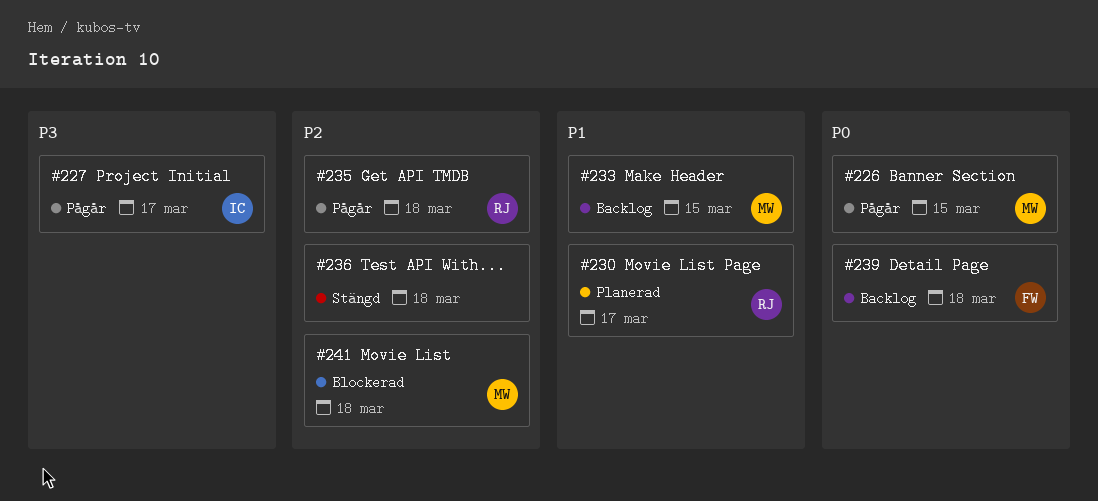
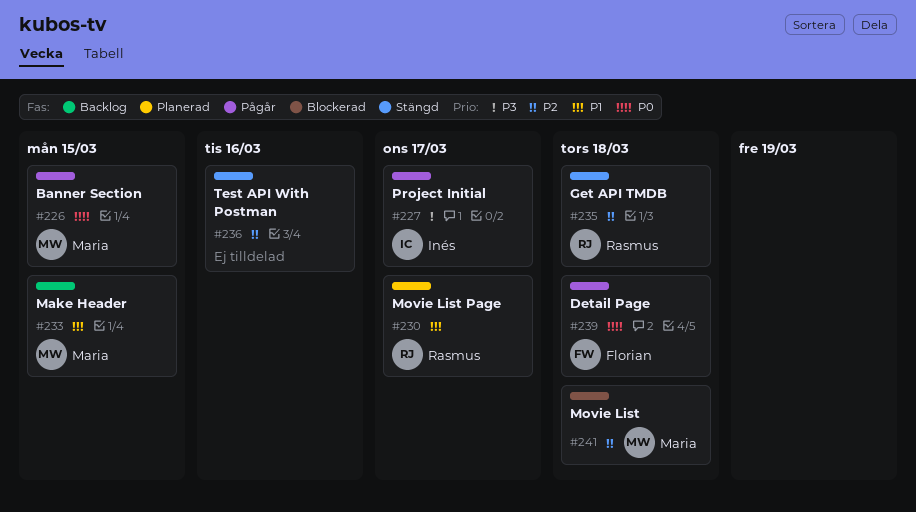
#235, status: Pågår -> Stängd
#236, due: Mar 18 -> Mar 16
#239, status: Backlog -> Pågår

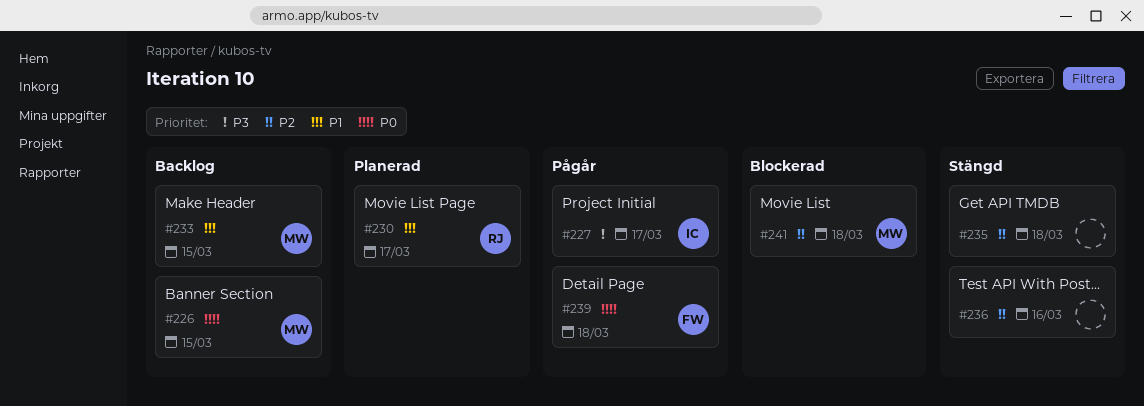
#226, status: Pågår -> Backlog
#235, owner: Rasmus -> none

